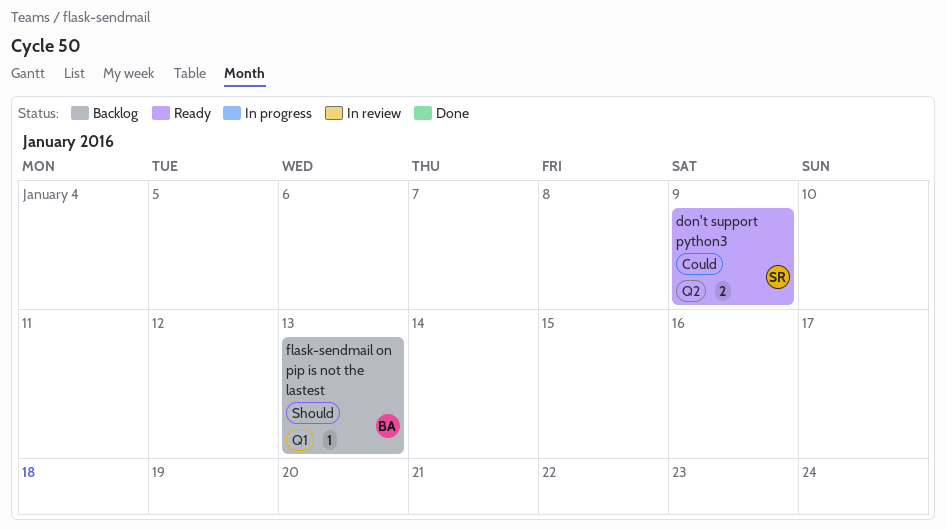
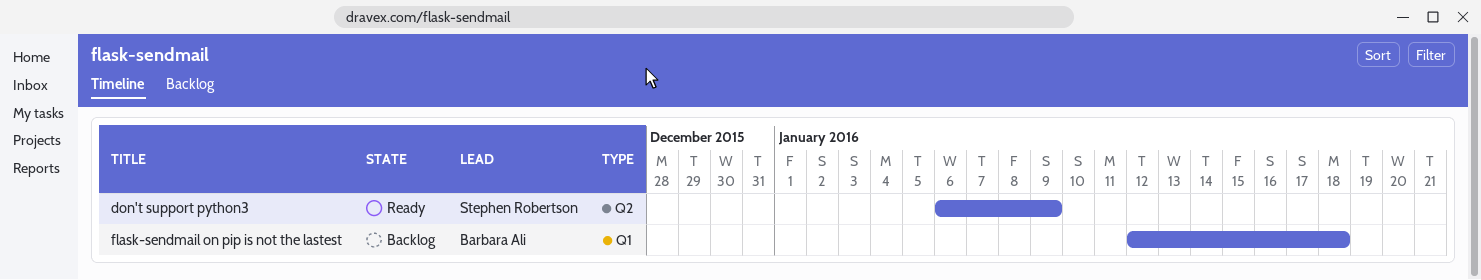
flask-sendmail on pip is not the lastest, due: Jan 13 -> Jan 18

